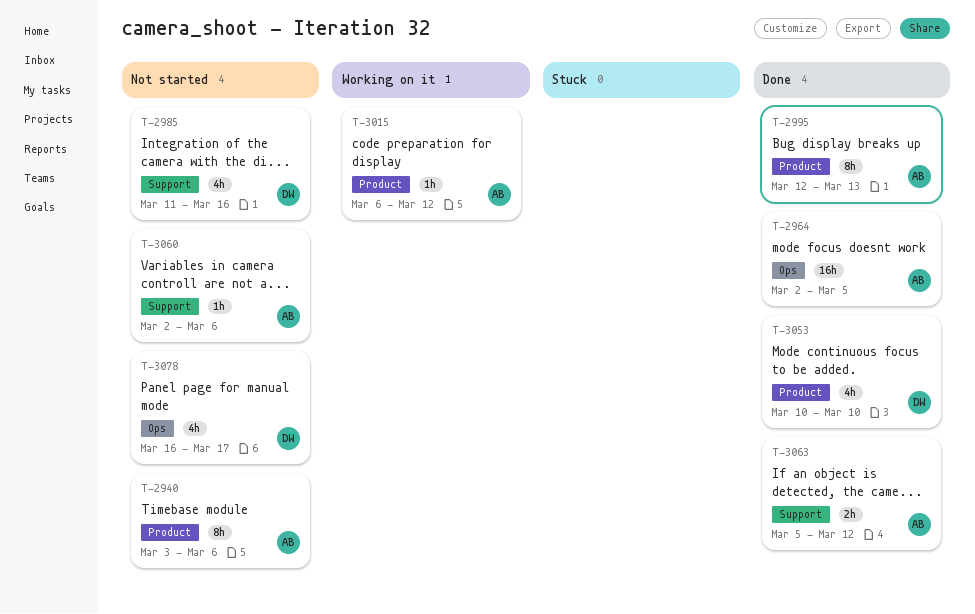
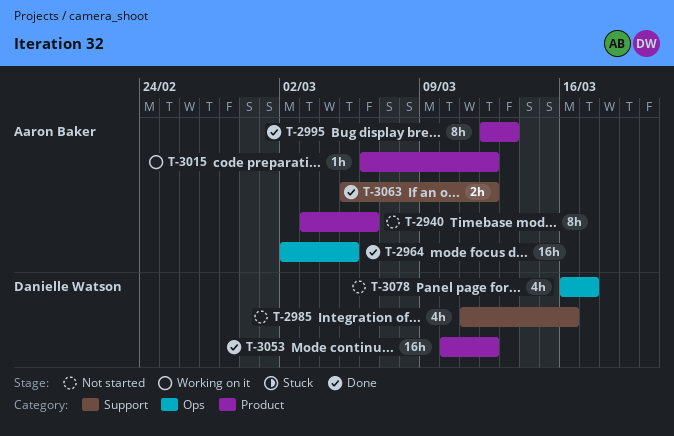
T-3053, estimate: 4h -> 16h
T-3053, due: Mar 10 -> Mar 12
T-3060: present -> none

